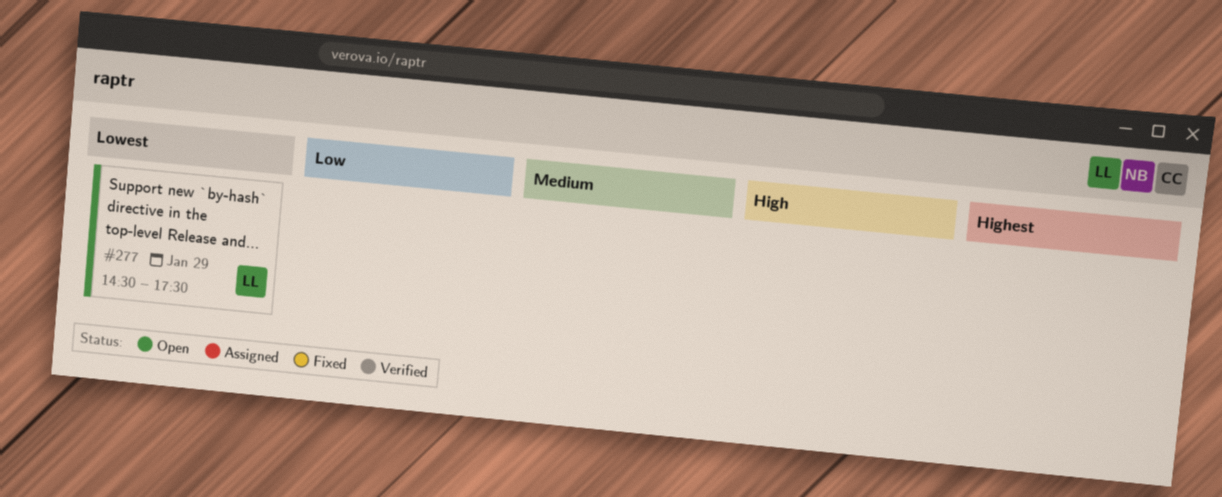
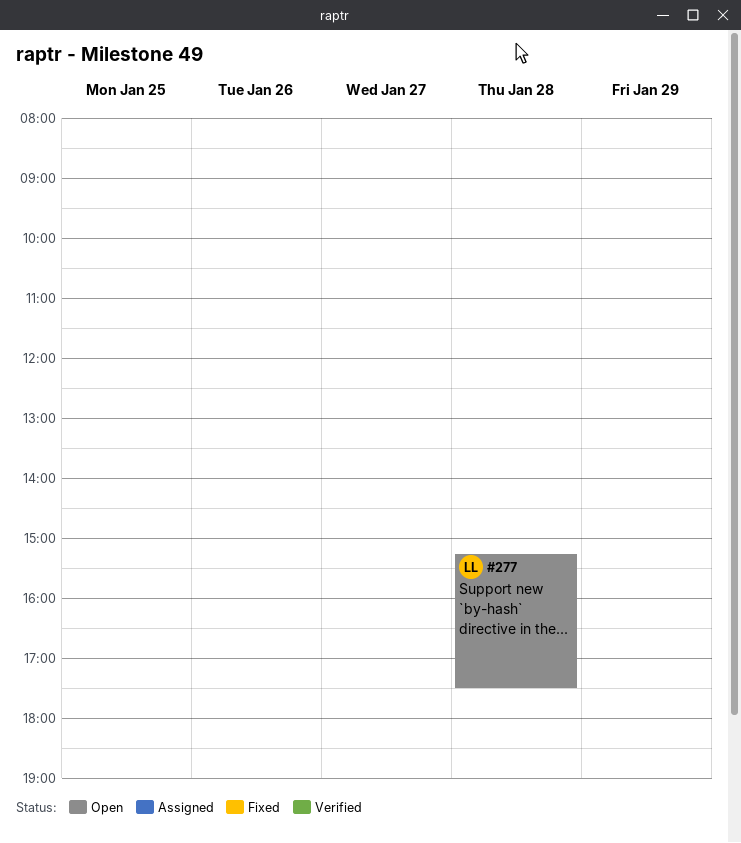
#277, day: Jan 29 -> Jan 28
#277, begins: 14:30 -> 15:15

